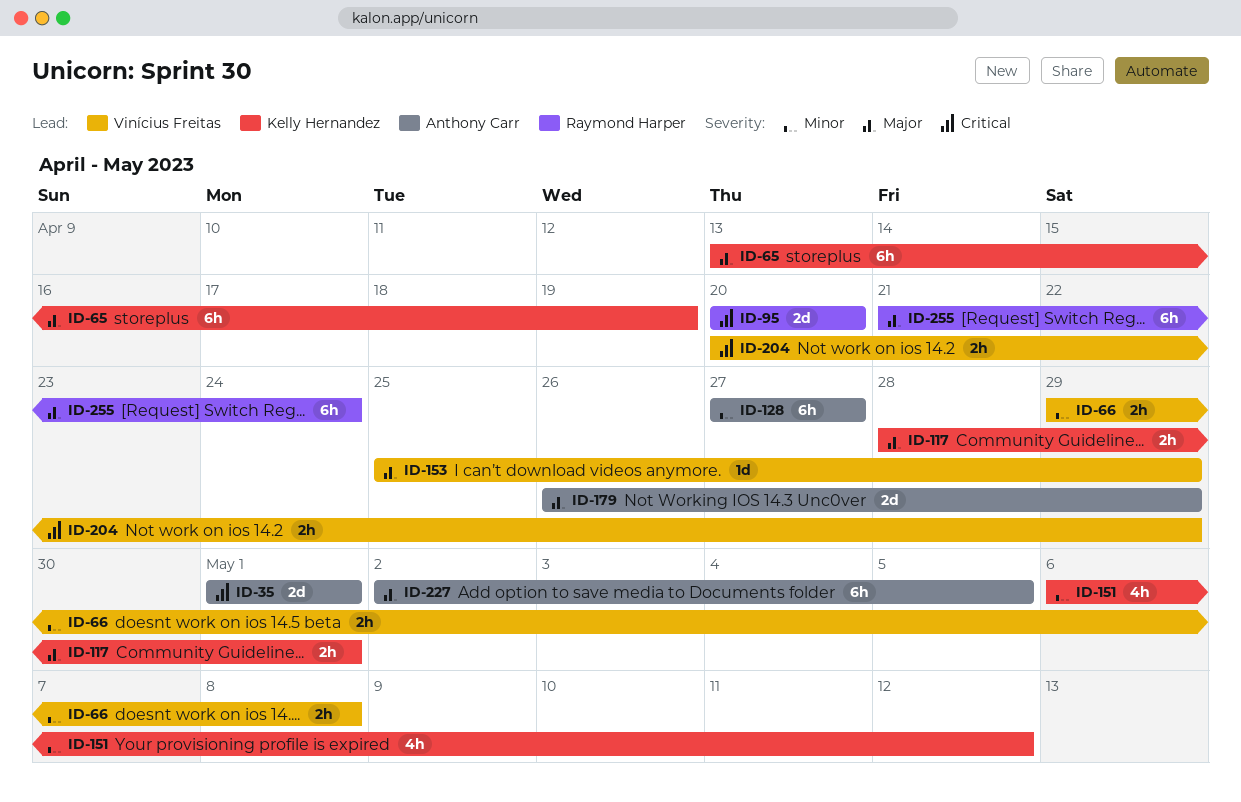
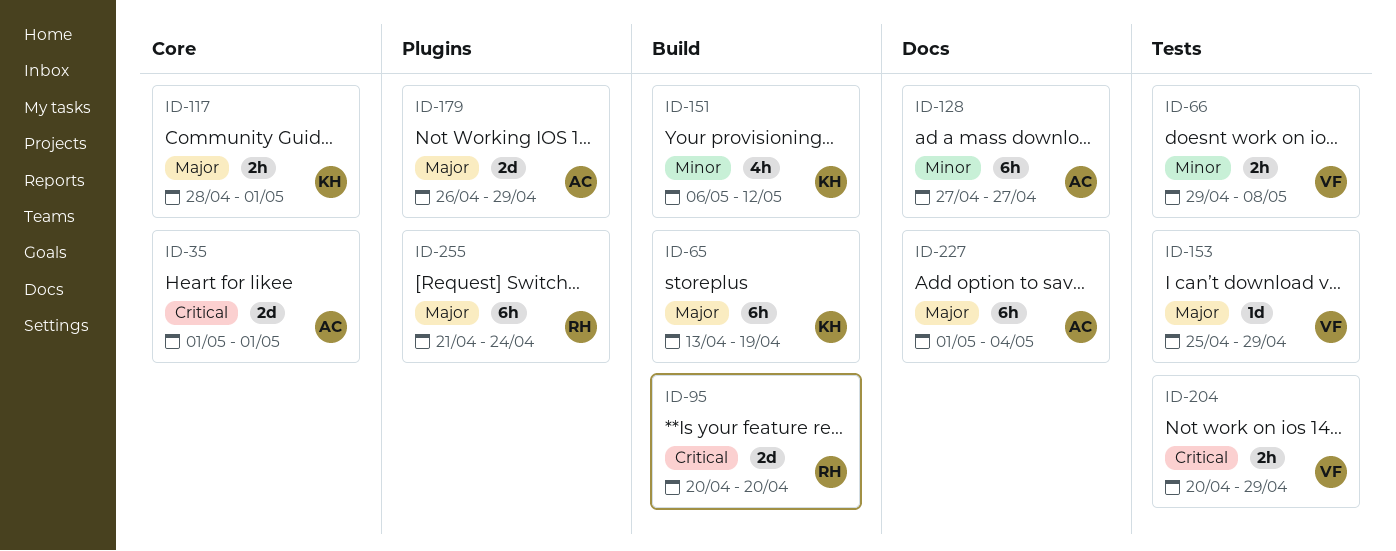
ID-227, start: May 2 -> May 1
ID-227, due: May 5 -> May 4

